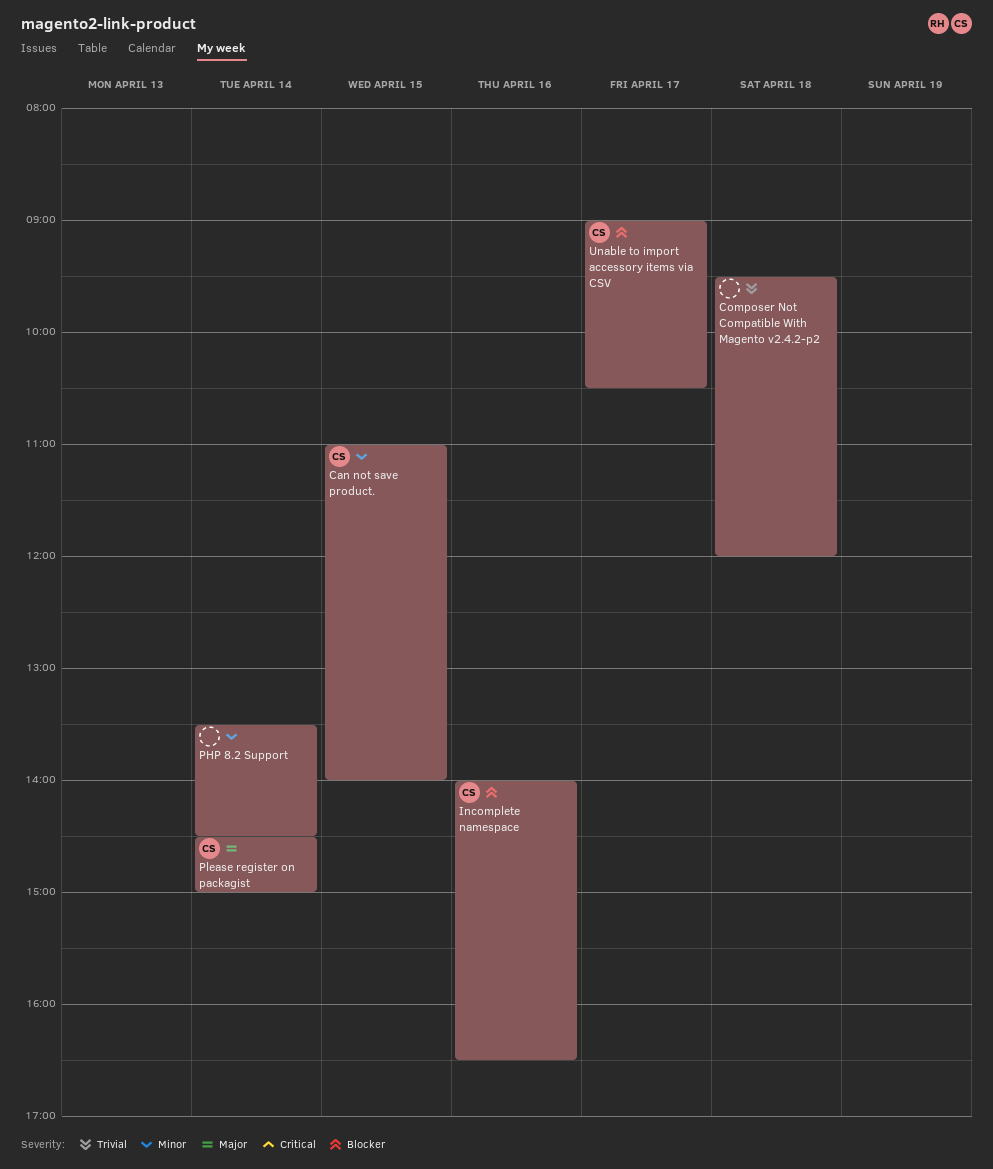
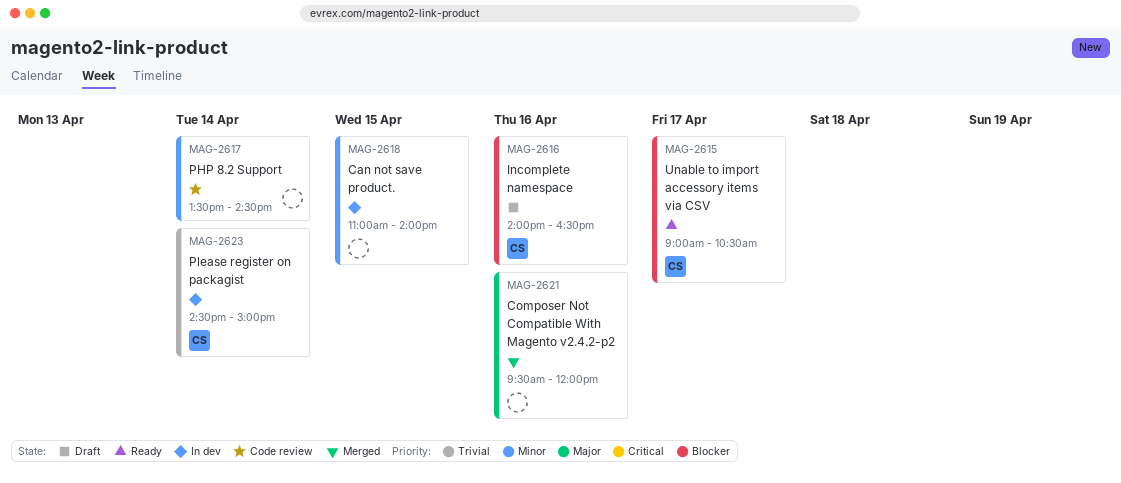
Can not save product., owner: CS -> none
Composer Not Compatible With Magento v2.4.2-p2, priority: Trivial -> Major
Composer Not Compatible With Magento v2.4.2-p2, day: Apr 18 -> Apr 16
Please register on packagist, priority: Major -> Trivial

